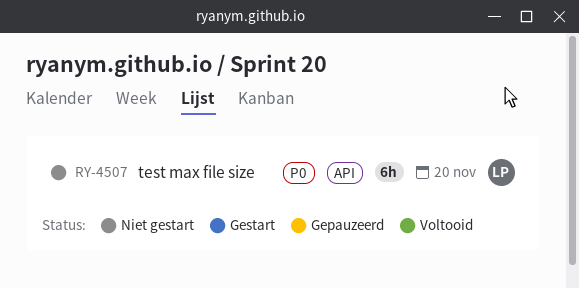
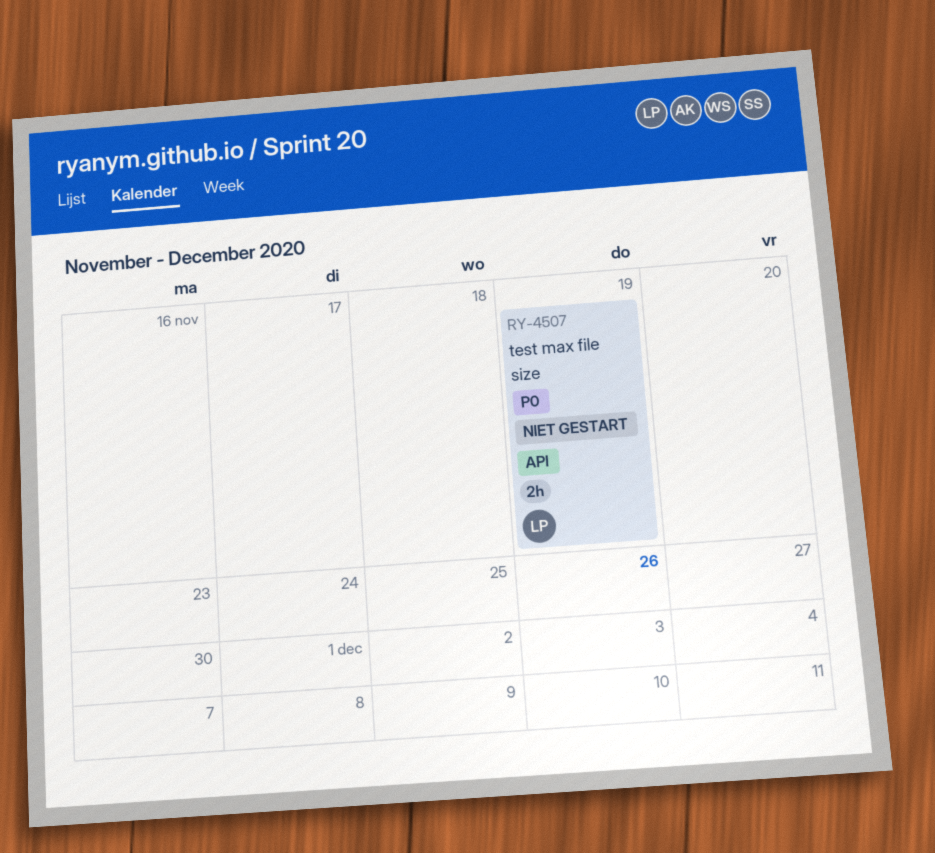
RY-4507, estimate: 6h -> 2h
RY-4507, due: Nov 20 -> Nov 19

